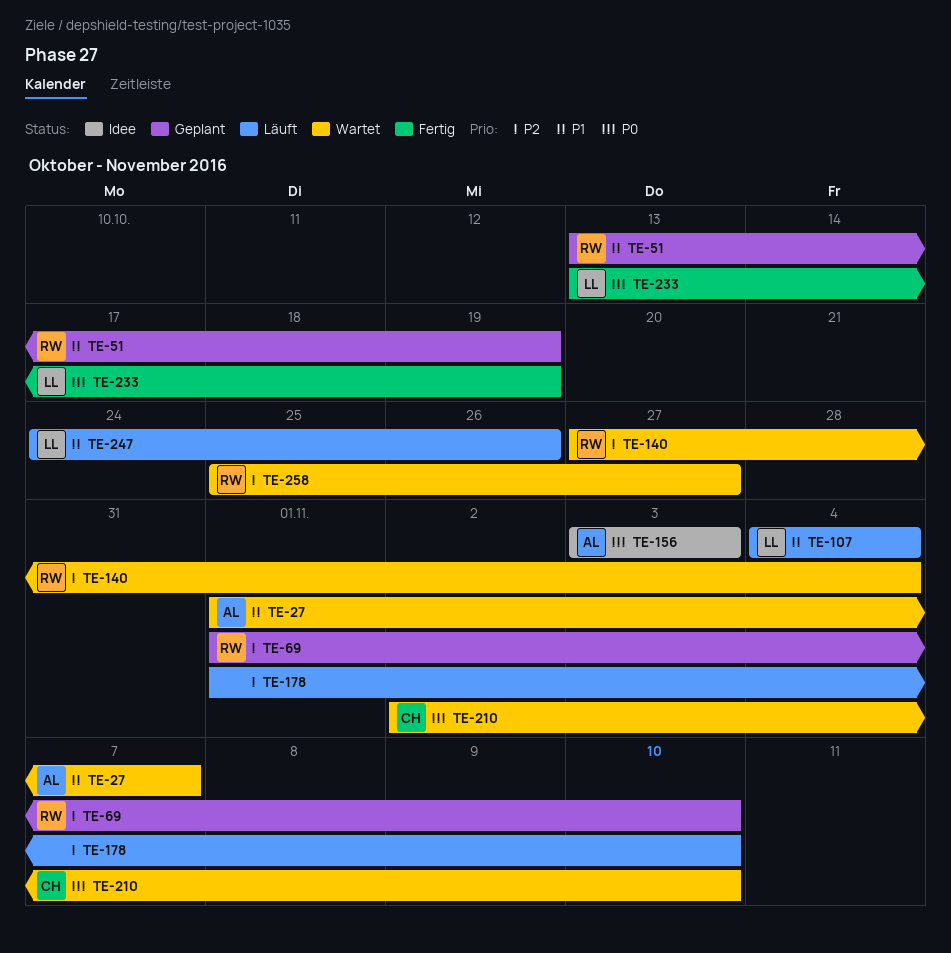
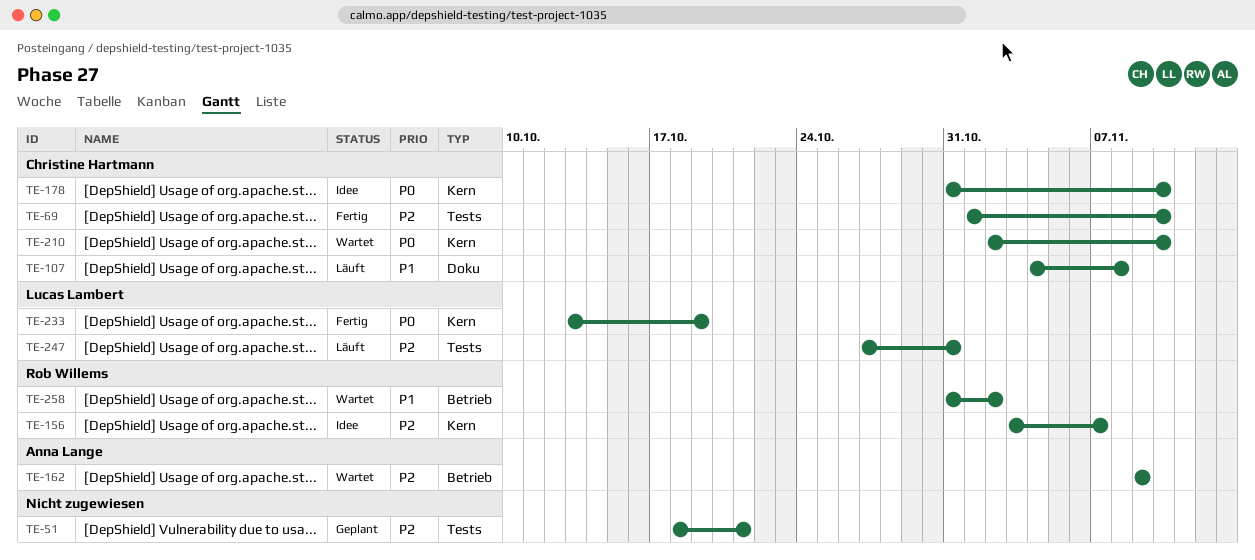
TE-27: present -> none
TE-51, owner: Rob Willems -> none
TE-51, priority: P1 -> P2
TE-51, start: Oct 13 -> Oct 18
TE-51, due: Oct 19 -> Oct 21
TE-69, status: Geplant -> Fertig
TE-69, owner: Rob Willems -> Christine Hartmann
TE-107, owner: Lucas Lambert -> Christine Hartmann
TE-107, due: Nov 4 -> Nov 8
TE-140: present -> none
TE-156, owner: Anna Lange -> Rob Willems
TE-156, priority: P0 -> P2
TE-156, due: Nov 3 -> Nov 7
TE-162: none -> present
TE-178, status: Läuft -> Idee
TE-178, owner: none -> Christine Hartmann
TE-178, priority: P2 -> P0
TE-178, start: Nov 1 -> Oct 31
TE-247, priority: P1 -> P2
TE-247, start: Oct 24 -> Oct 27
TE-247, due: Oct 26 -> Oct 31
TE-258, priority: P2 -> P1
TE-258, start: Oct 25 -> Oct 31
TE-258, due: Oct 27 -> Nov 2

